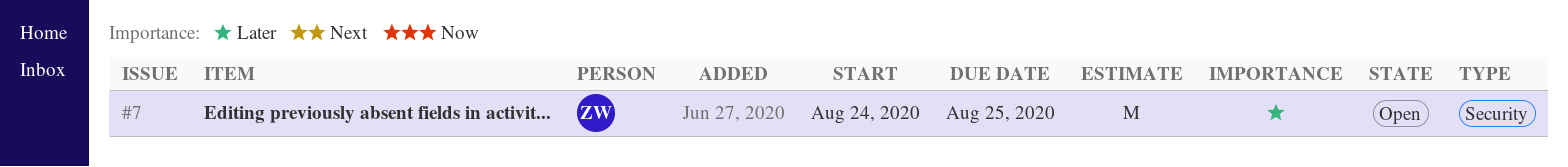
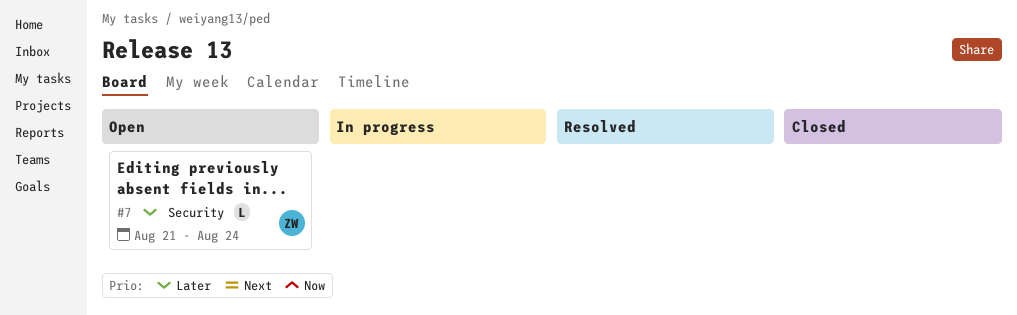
#7, estimate: M -> L
#7, start: Aug 24 -> Aug 21
#7, due: Aug 25 -> Aug 24

